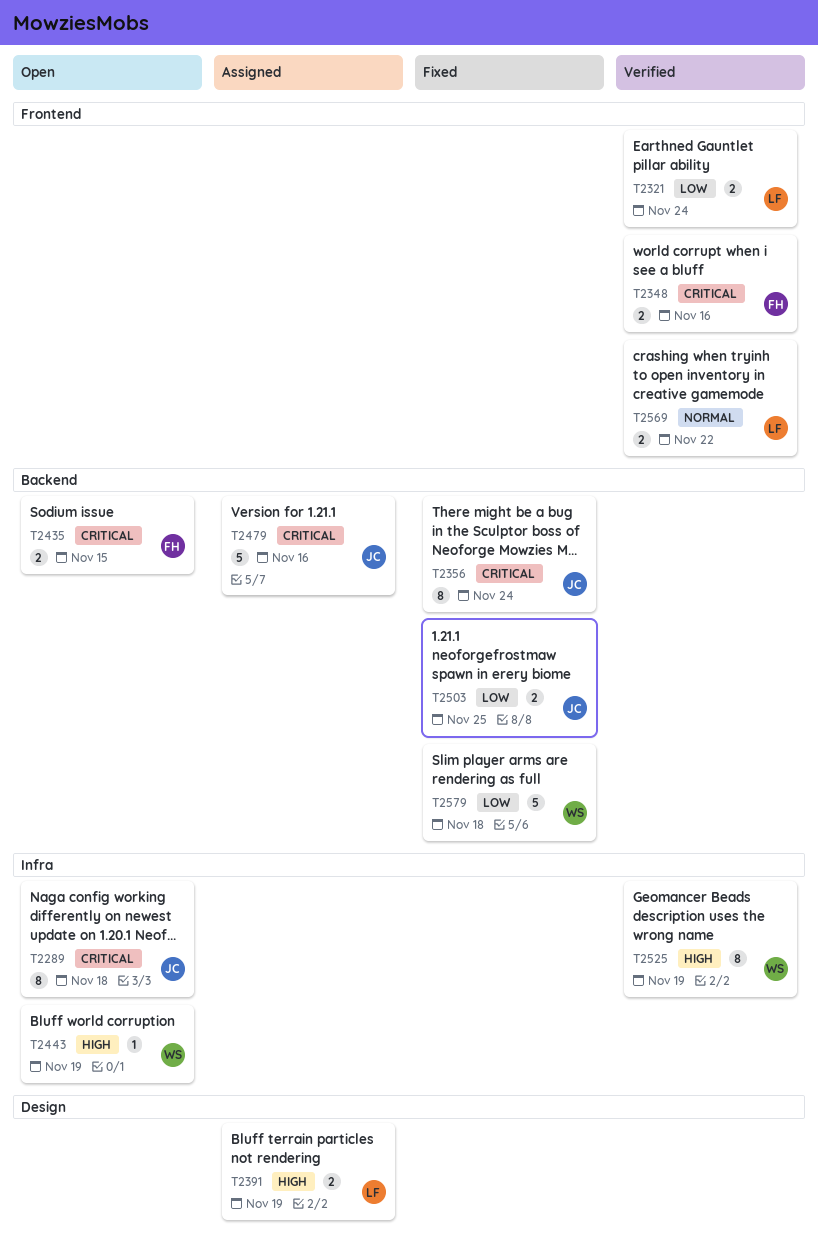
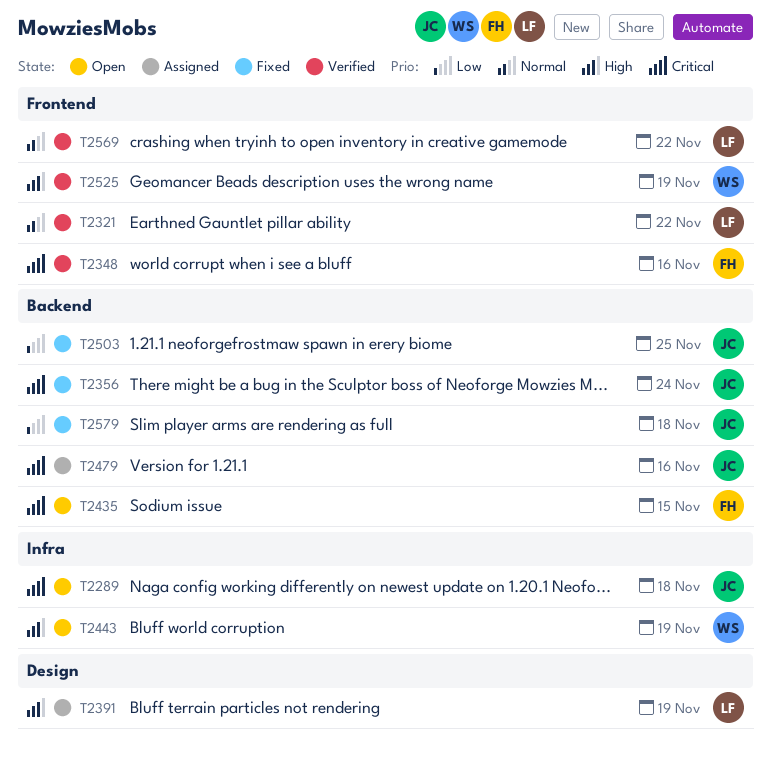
T2321, priority: Low -> Normal
T2321, due: Nov 24 -> Nov 22
T2525, label: Infra -> Frontend
T2579, owner: WS -> JC

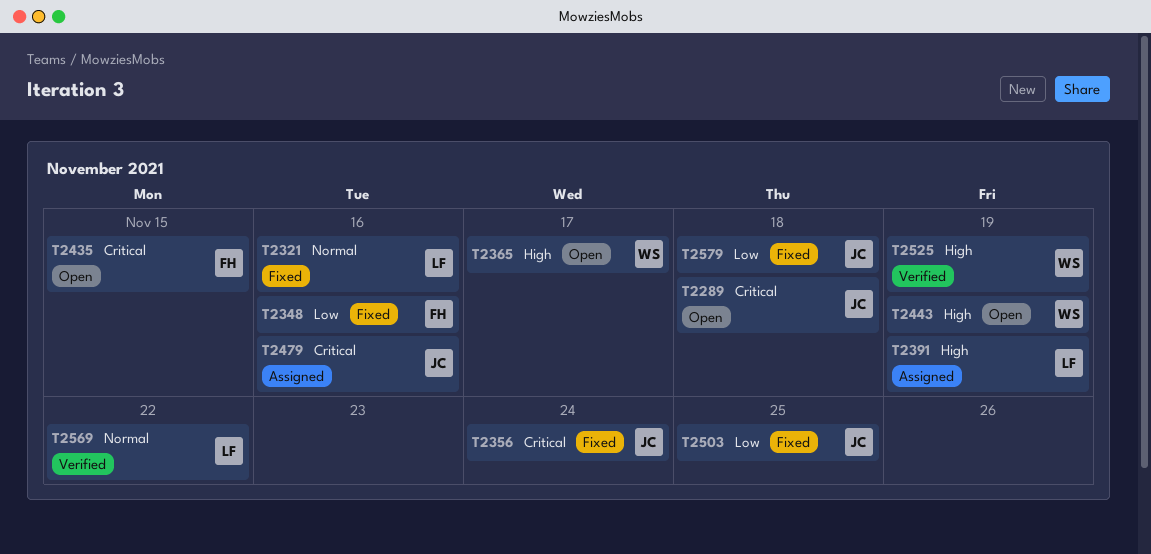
T2321, status: Verified -> Fixed
T2321, due: Nov 22 -> Nov 16
T2348, status: Verified -> Fixed
T2348, priority: Critical -> Low
T2365: none -> present

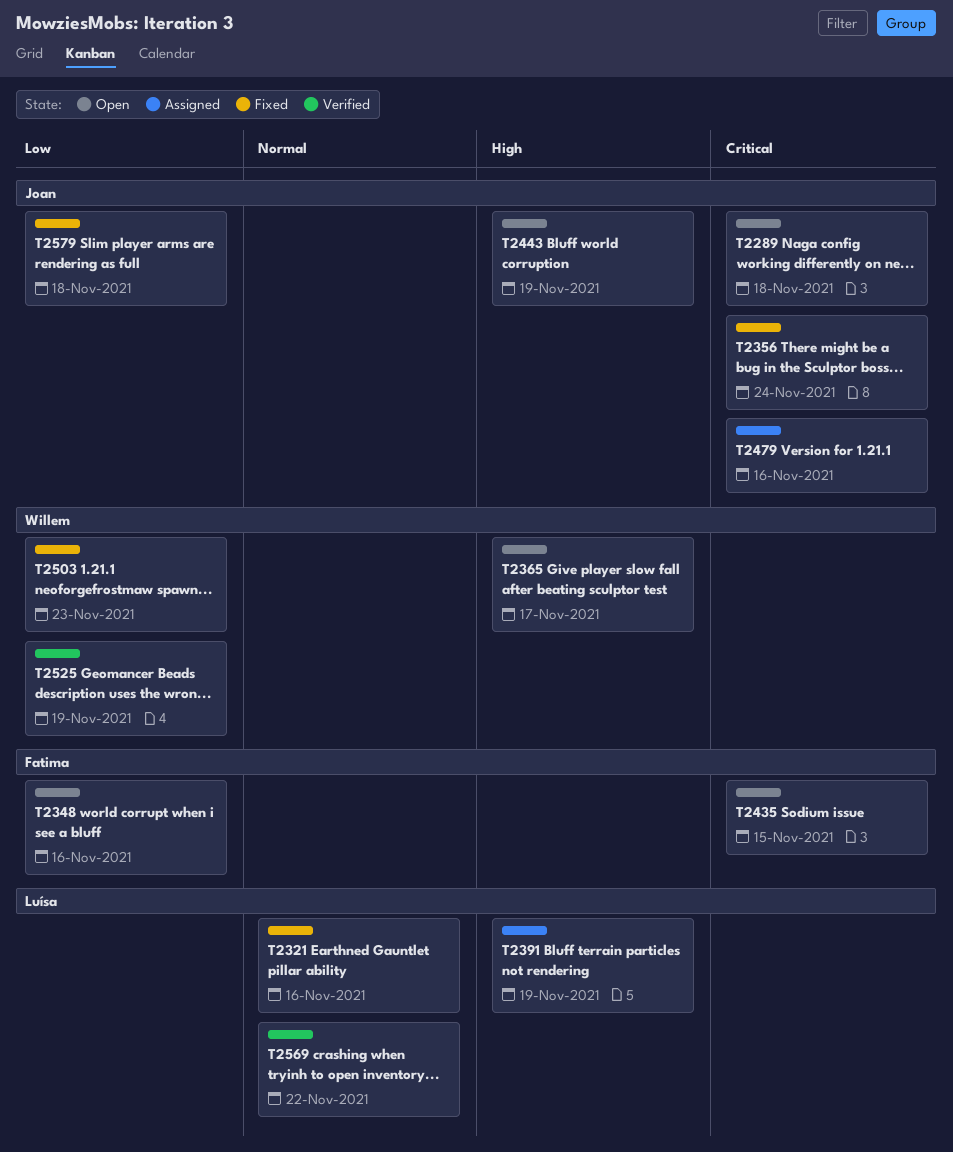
T2348, status: Fixed -> Open
T2443, owner: Willem -> Joan
T2503, owner: Joan -> Willem
T2503, due: Nov 25 -> Nov 23
T2525, priority: High -> Low

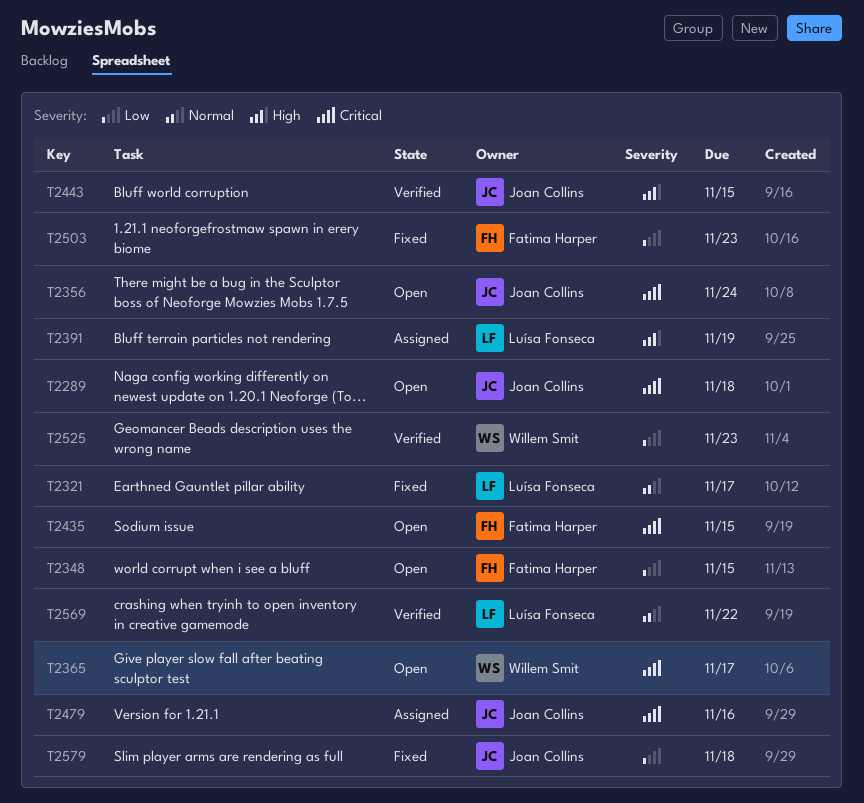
T2321, due: Nov 16 -> Nov 17
T2348, due: Nov 16 -> Nov 15
T2356, status: Fixed -> Open
T2365, priority: High -> Critical
T2443, status: Open -> Verified
T2443, due: Nov 19 -> Nov 15
T2503, owner: Willem Smit -> Fatima Harper
T2525, due: Nov 19 -> Nov 23

